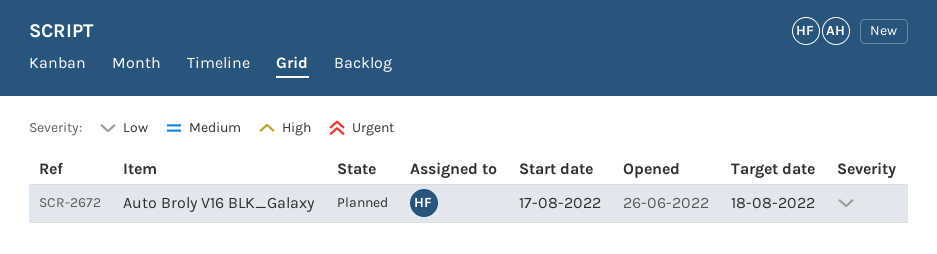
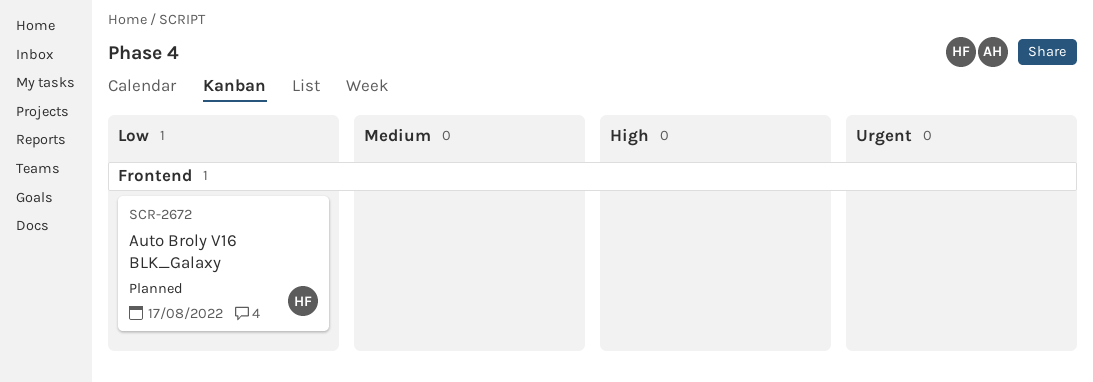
SCR-2672, due: Aug 18 -> Aug 17

